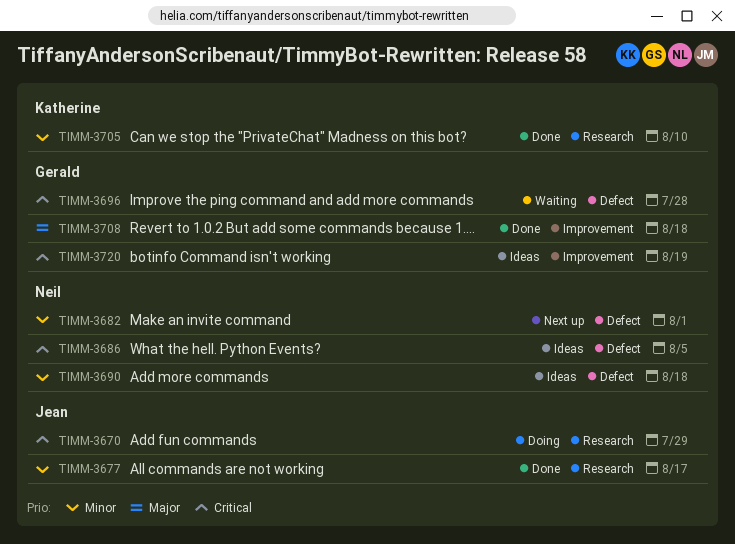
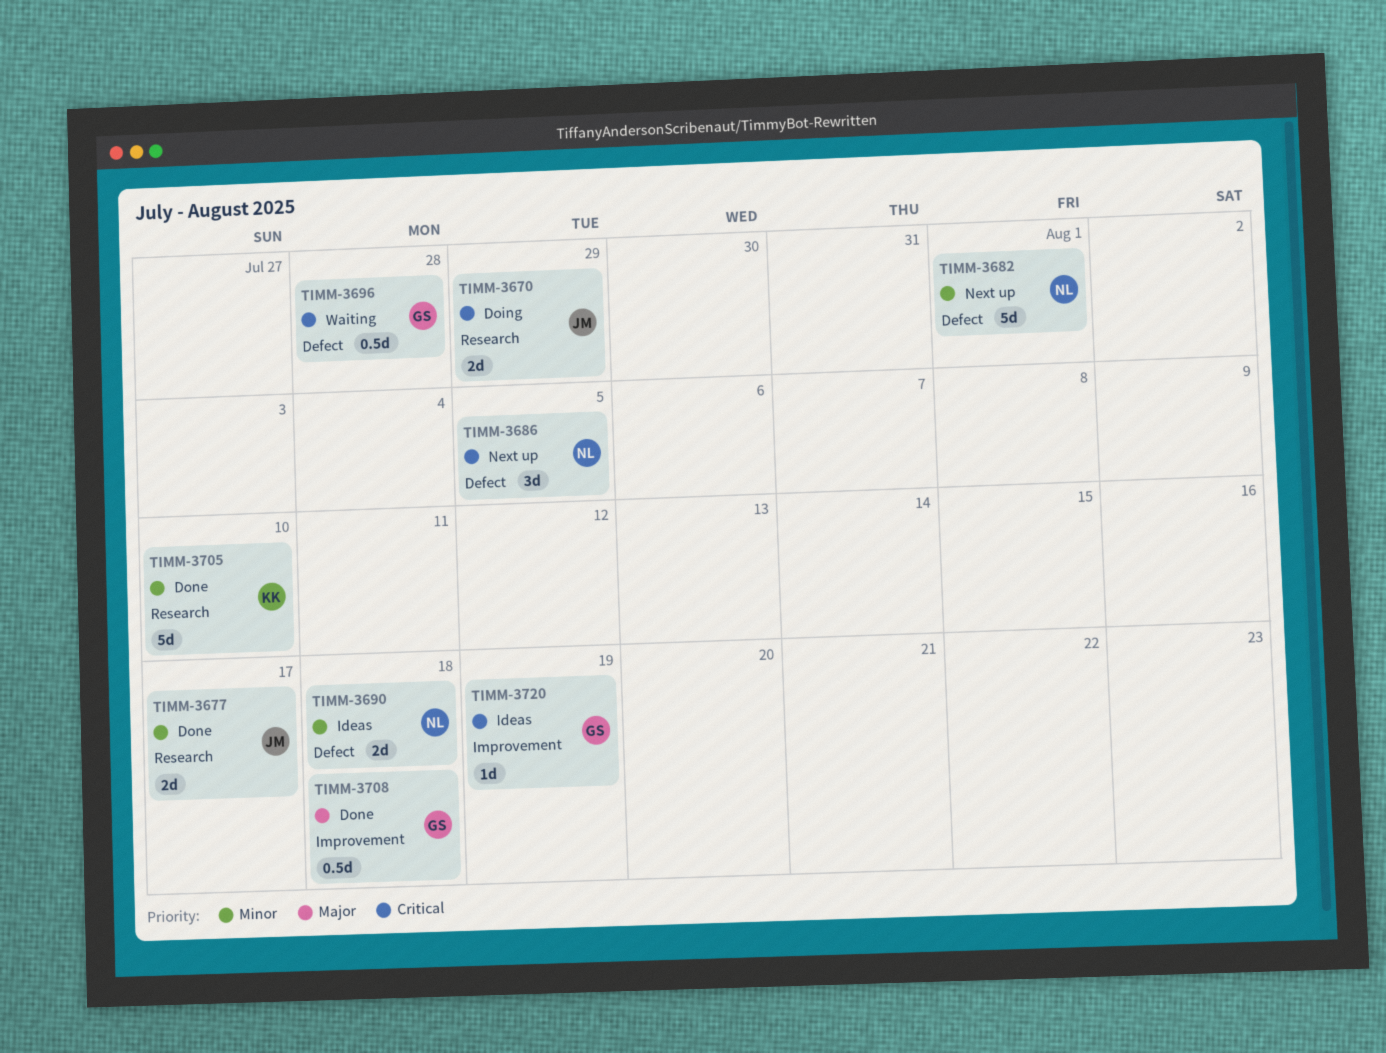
TIMM-3686, status: Ideas -> Next up

